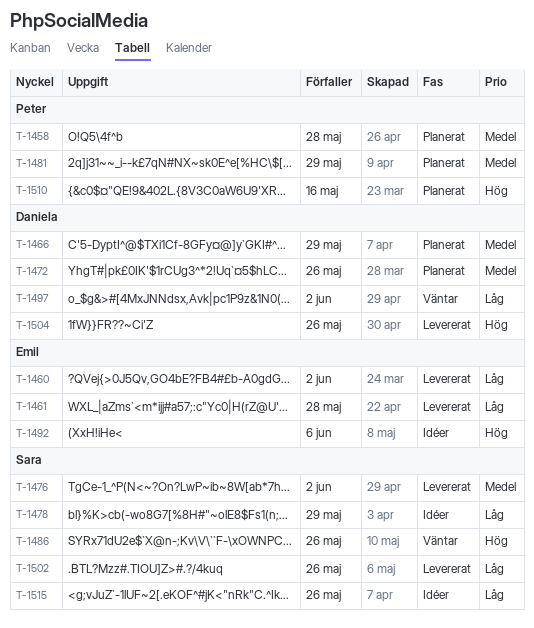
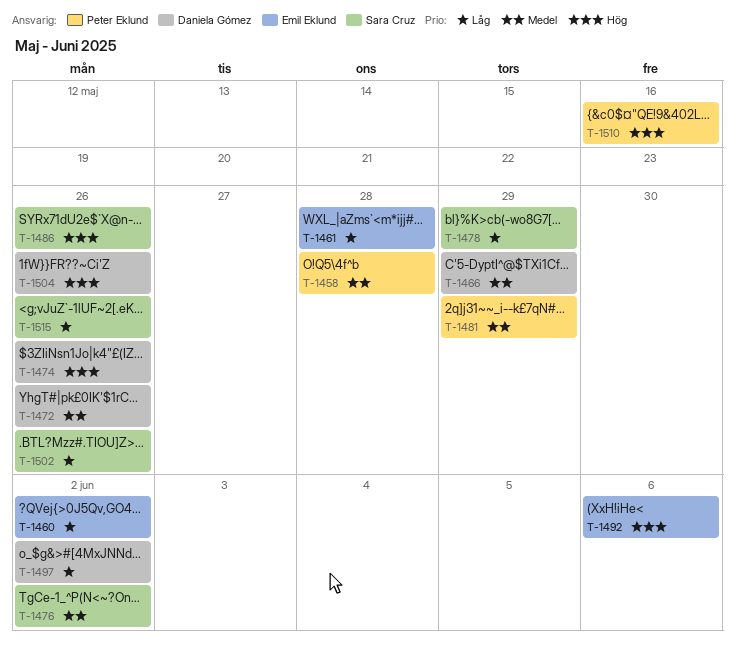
T-1474: none -> present

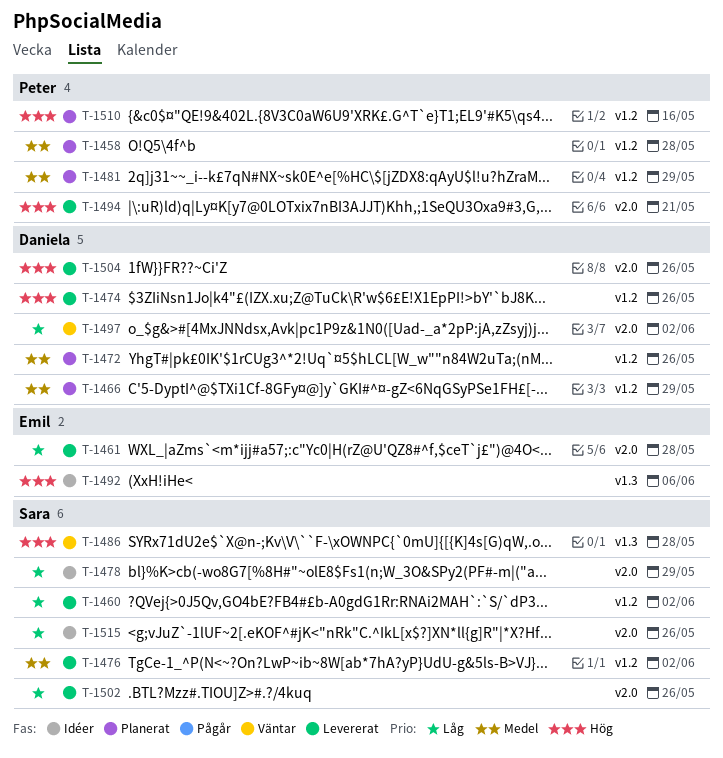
T-1460, owner: Emil Eklund -> Sara Cruz
T-1486, due: May 26 -> May 28
T-1494: none -> present

